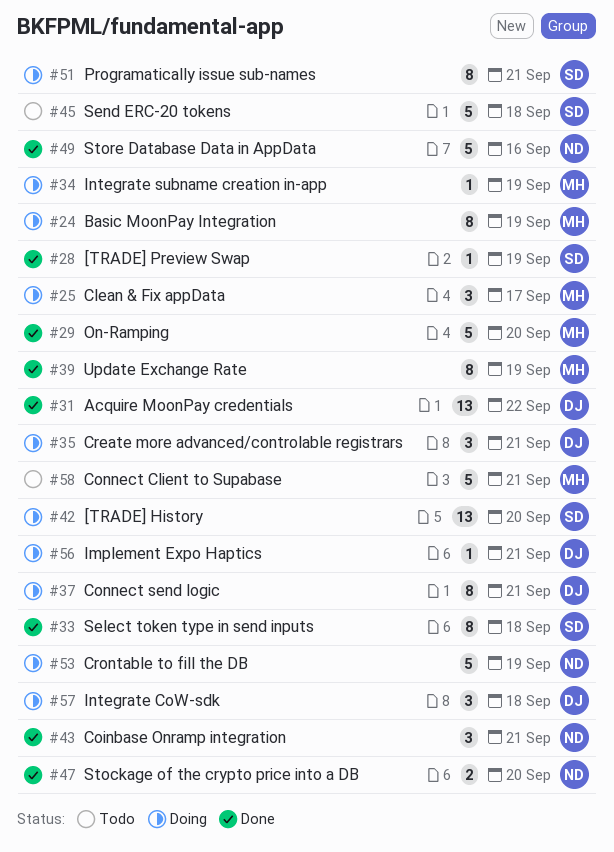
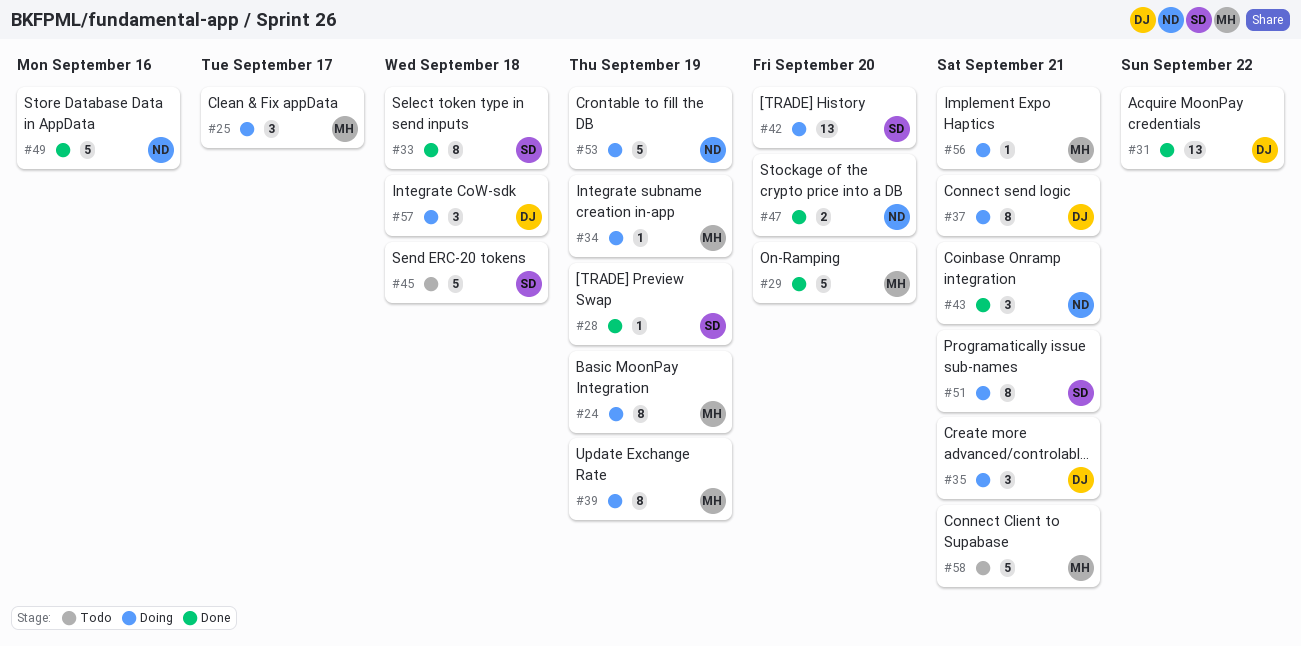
#39, status: Done -> Doing
#56, owner: DJ -> MH

